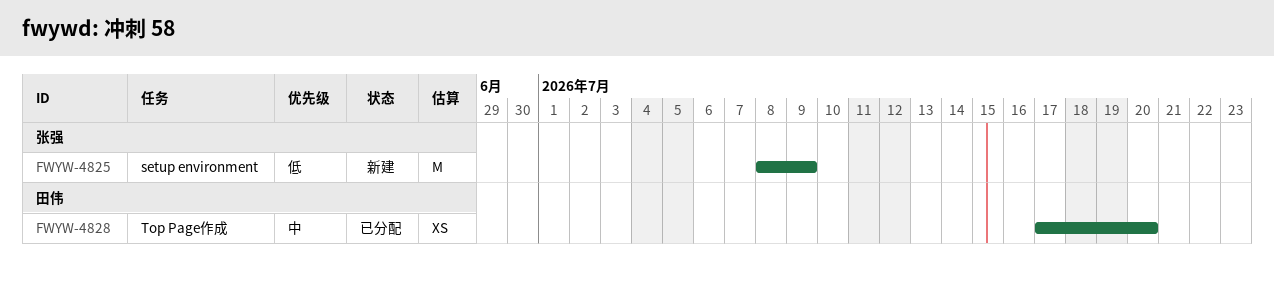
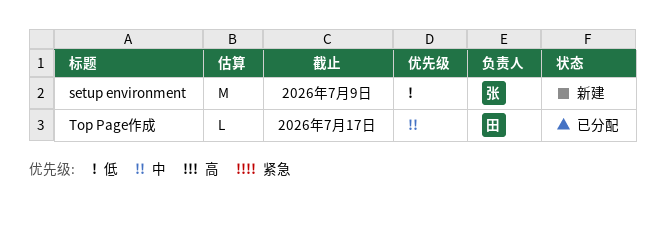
Top Page作成, estimate: XS -> L
Top Page作成, due: Jul 20 -> Jul 17

